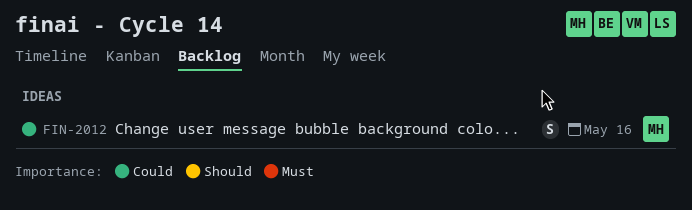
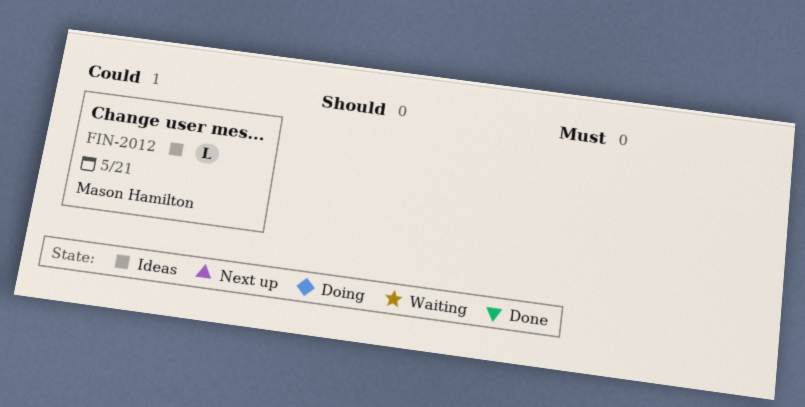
FIN-2012, estimate: S -> L
FIN-2012, due: May 16 -> May 21

